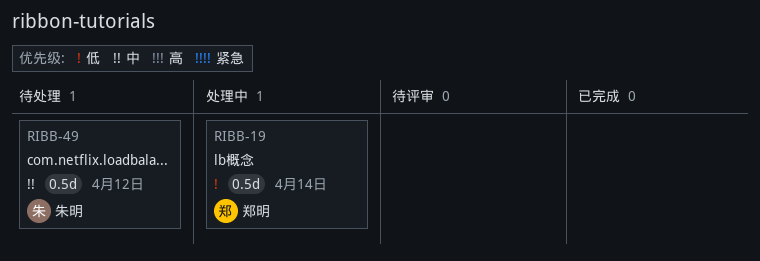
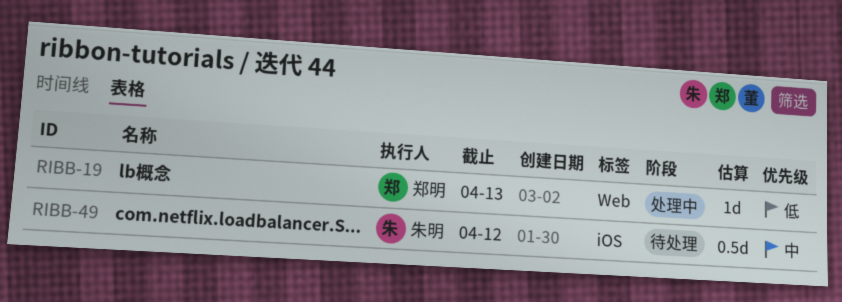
RIBB-19, estimate: 0.5d -> 1d
RIBB-19, due: Apr 14 -> Apr 13

